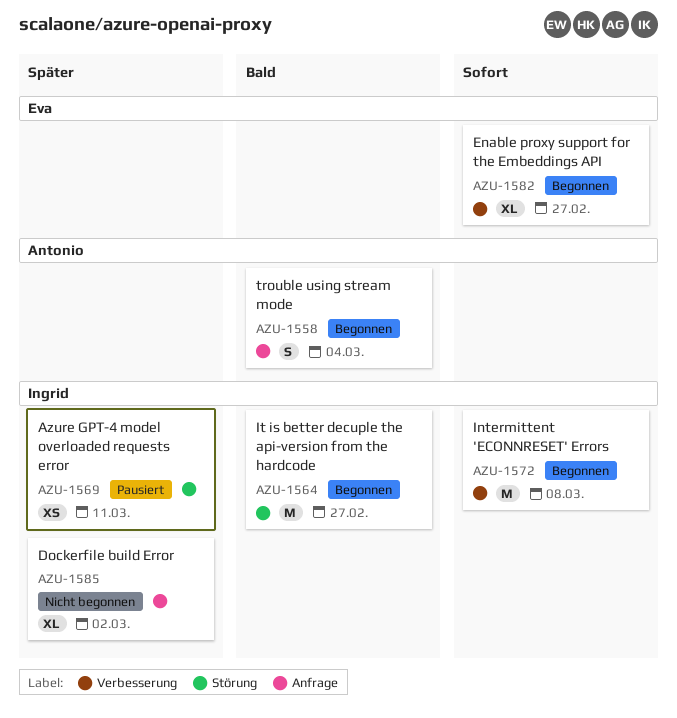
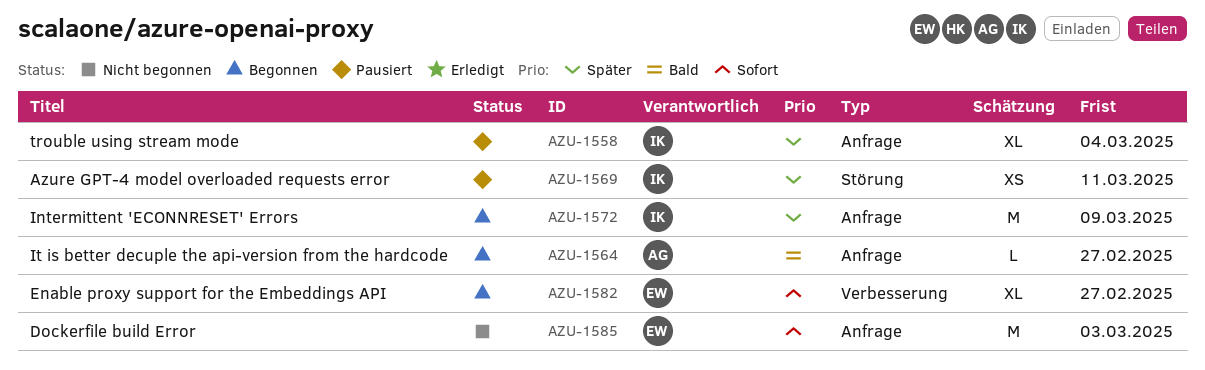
AZU-1558, status: Begonnen -> Pausiert
AZU-1558, owner: Antonio -> Ingrid
AZU-1558, priority: Bald -> Später
AZU-1558, estimate: S -> XL
AZU-1564, owner: Ingrid -> Antonio
AZU-1564, label: Störung -> Anfrage
AZU-1564, estimate: M -> L
AZU-1572, priority: Sofort -> Später
AZU-1572, label: Verbesserung -> Anfrage
AZU-1572, due: Mar 8 -> Mar 9
AZU-1585, owner: Ingrid -> Eva
AZU-1585, priority: Später -> Sofort
AZU-1585, estimate: XL -> M
AZU-1585, due: Mar 2 -> Mar 3

